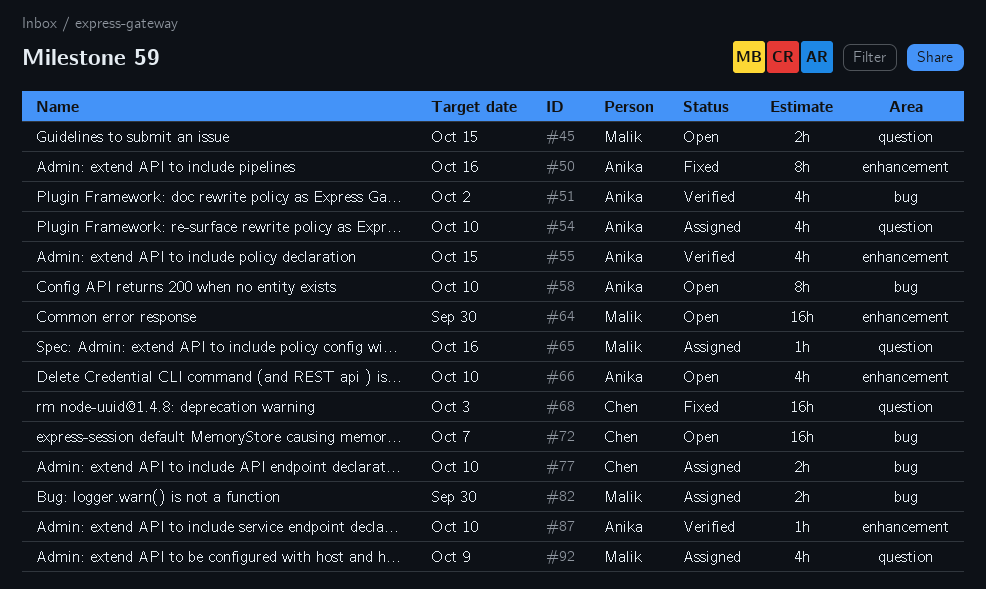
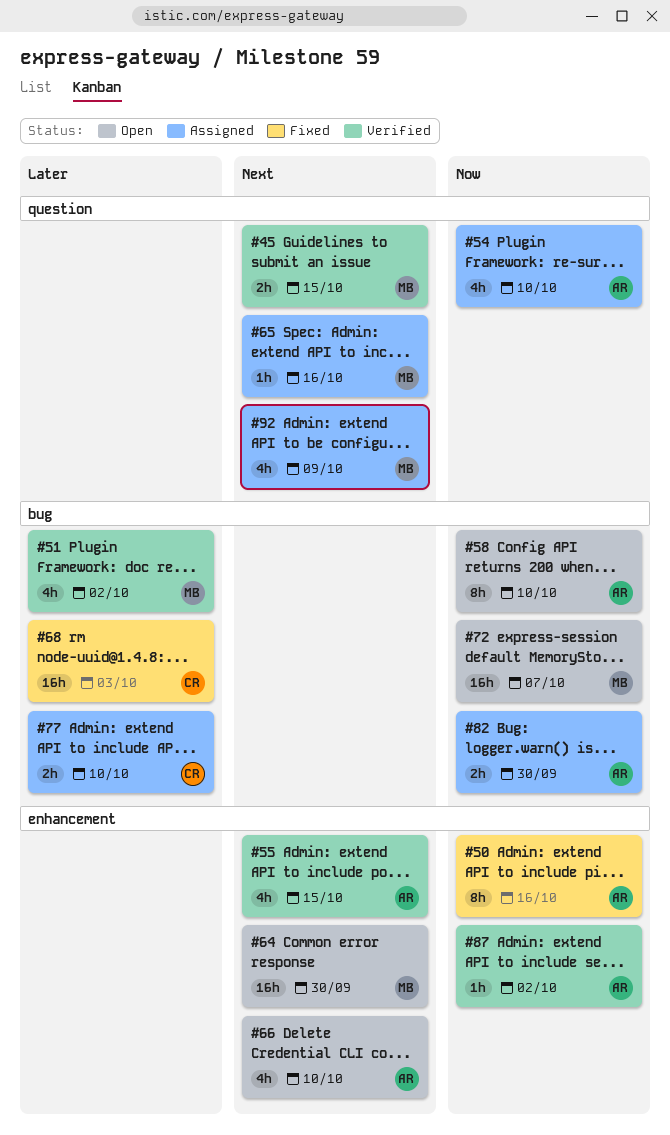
#45, status: Open -> Verified
#51, owner: Anika -> Malik
#68, label: question -> bug
#72, owner: Chen -> Malik
#82, owner: Malik -> Anika
#87, due: Oct 10 -> Oct 2

